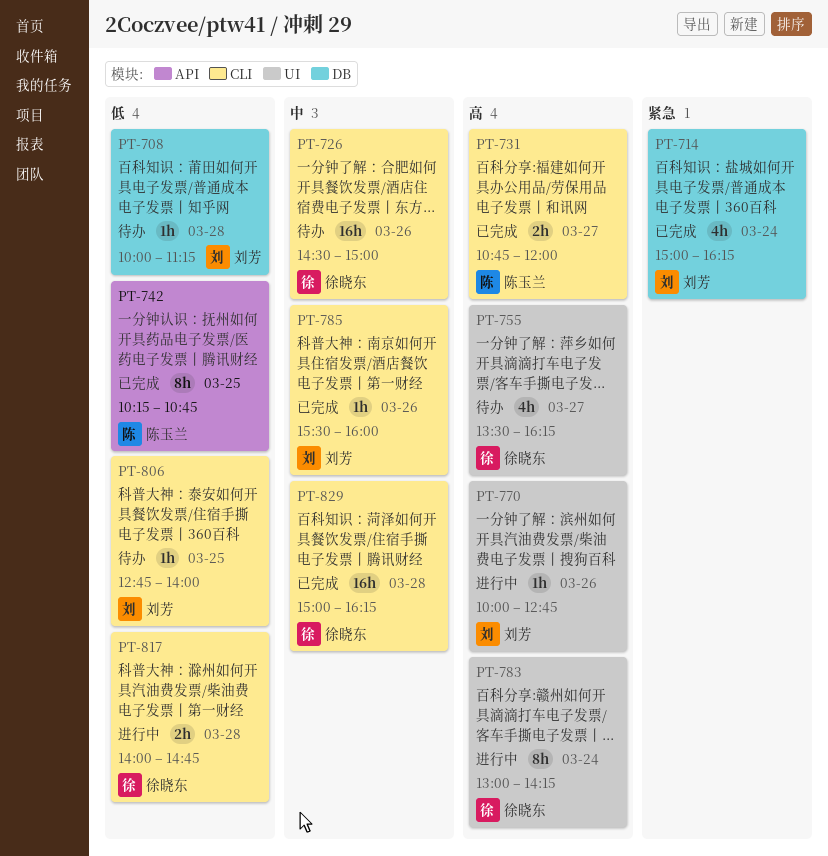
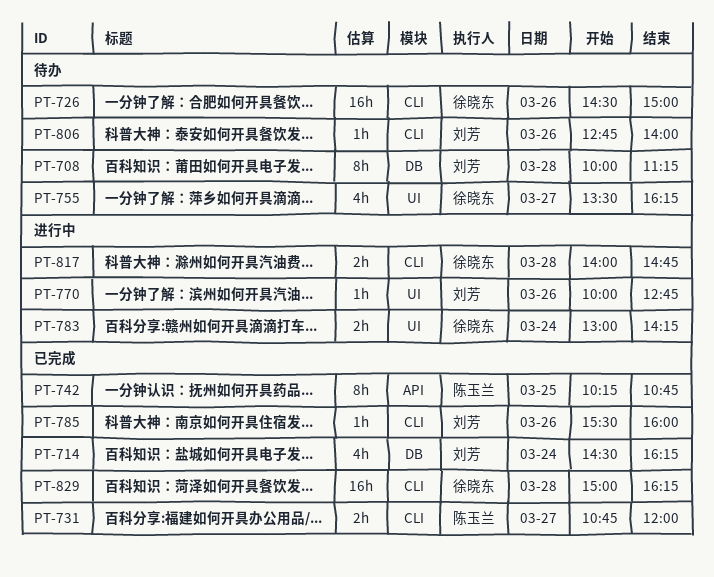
PT-708, estimate: 1h -> 8h
PT-714, begins: 15:00 -> 14:30
PT-783, estimate: 8h -> 2h
PT-806, day: Mar 25 -> Mar 26

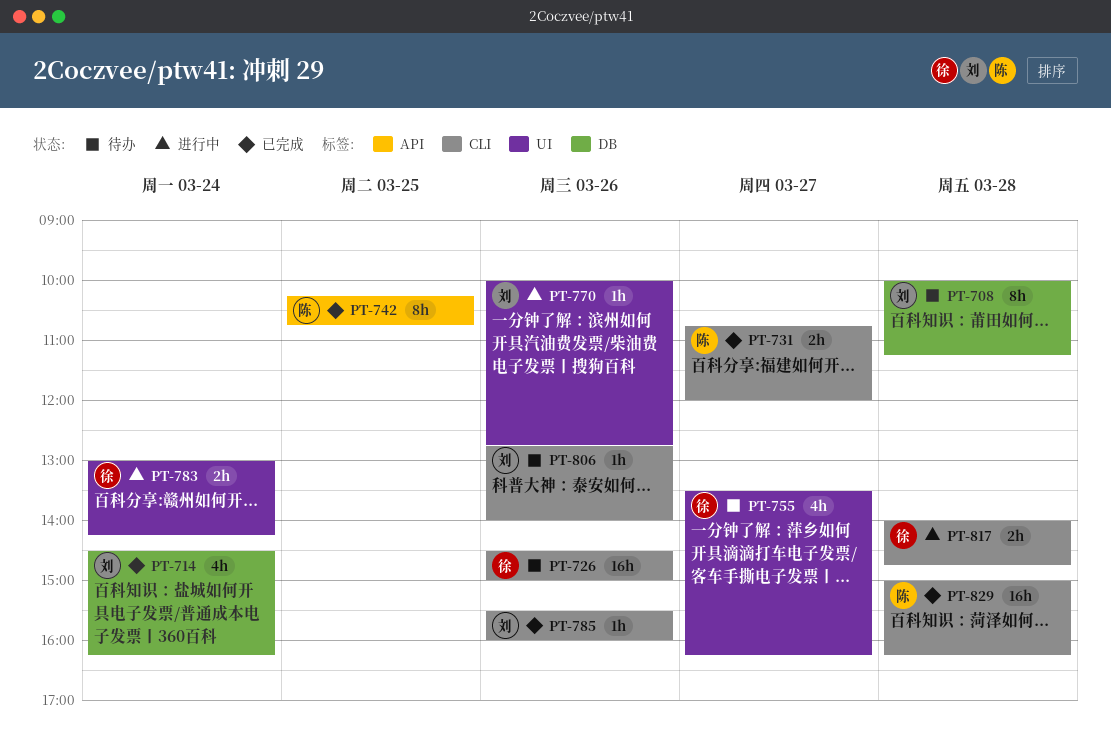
PT-829, owner: 徐晓东 -> 陈玉兰

